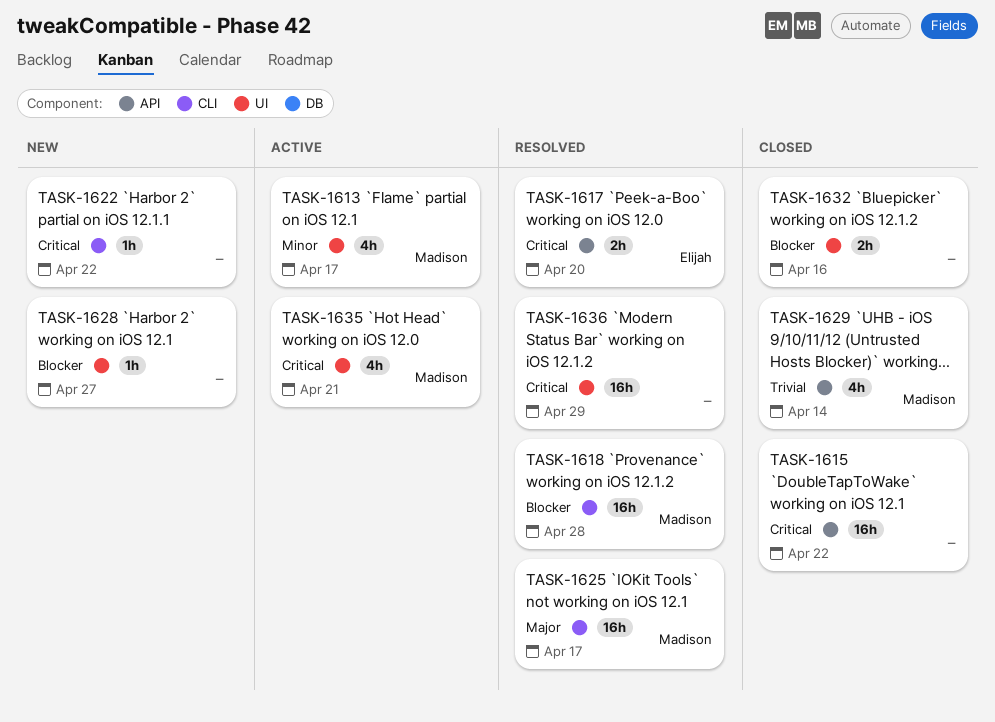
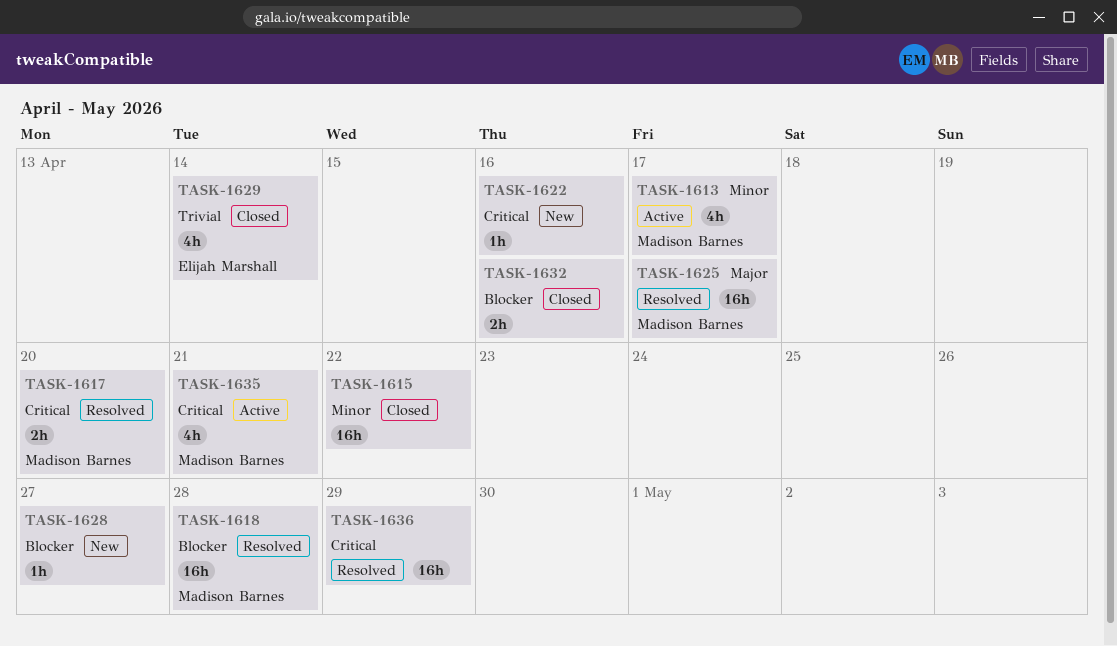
TASK-1615, priority: Critical -> Minor
TASK-1617, owner: Elijah Marshall -> Madison Barnes
TASK-1622, due: Apr 22 -> Apr 16
TASK-1629, owner: Madison Barnes -> Elijah Marshall

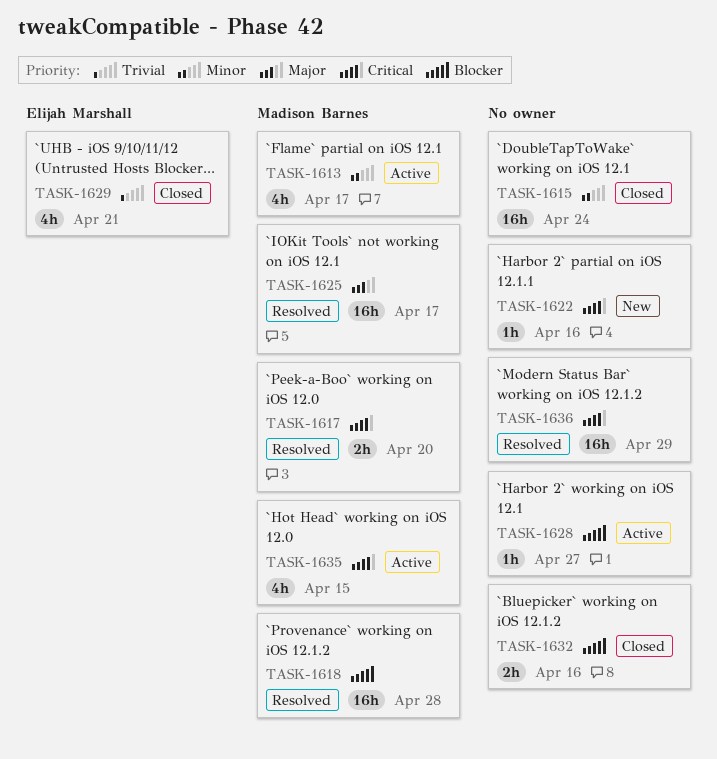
TASK-1615, due: Apr 22 -> Apr 24
TASK-1628, status: New -> Active
TASK-1629, due: Apr 14 -> Apr 21
TASK-1635, due: Apr 21 -> Apr 15

